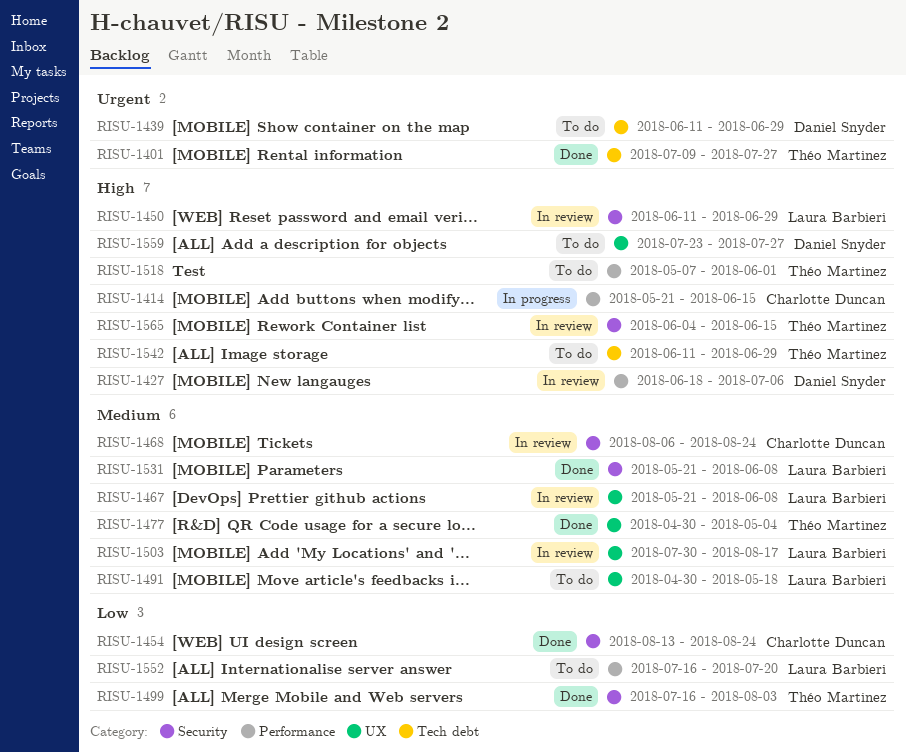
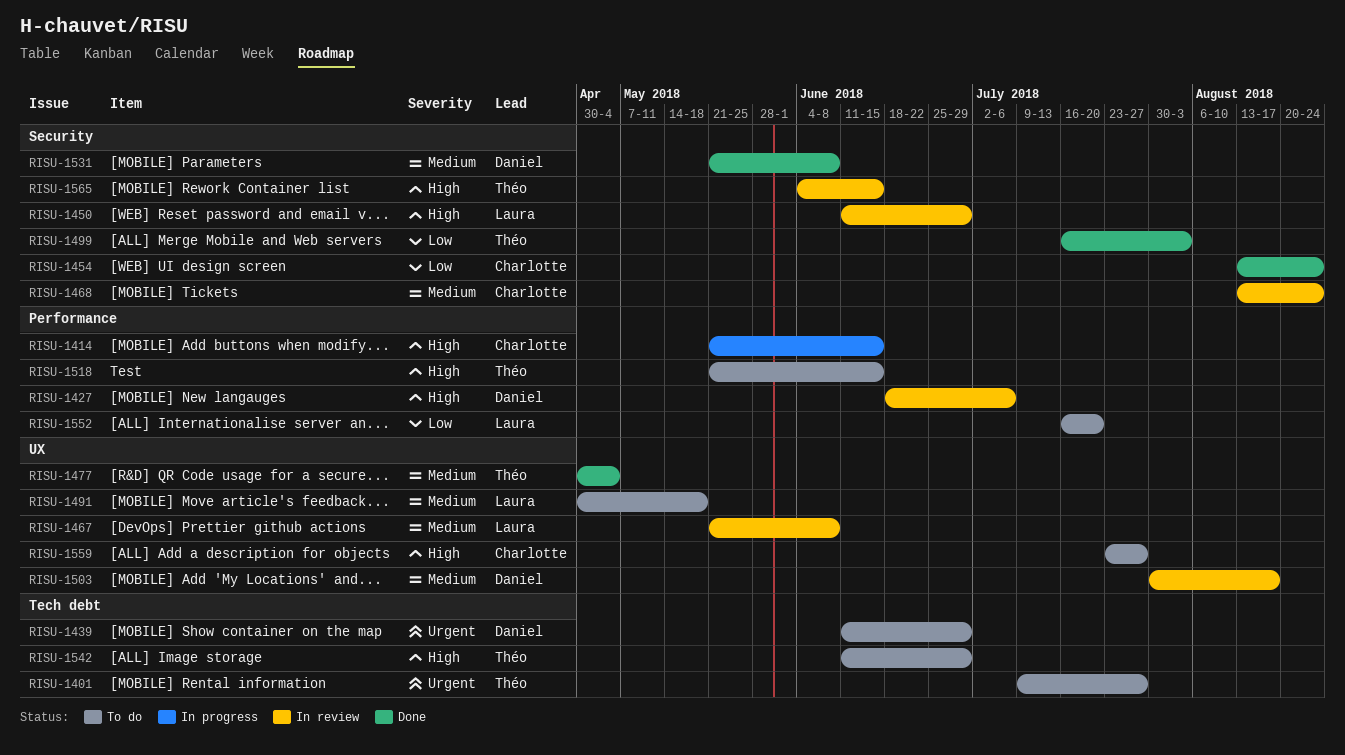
RISU-1401, status: Done -> To do
RISU-1468, start: Aug 6 -> Aug 13
RISU-1503, owner: Laura Barbieri -> Daniel Snyder
RISU-1518, start: May 7 -> May 21
RISU-1518, due: Jun 1 -> Jun 15
RISU-1531, owner: Laura Barbieri -> Daniel Snyder
RISU-1559, owner: Daniel Snyder -> Charlotte Duncan

